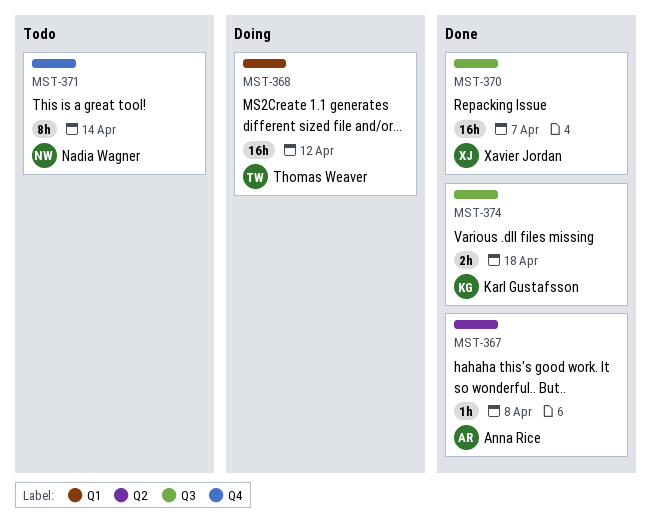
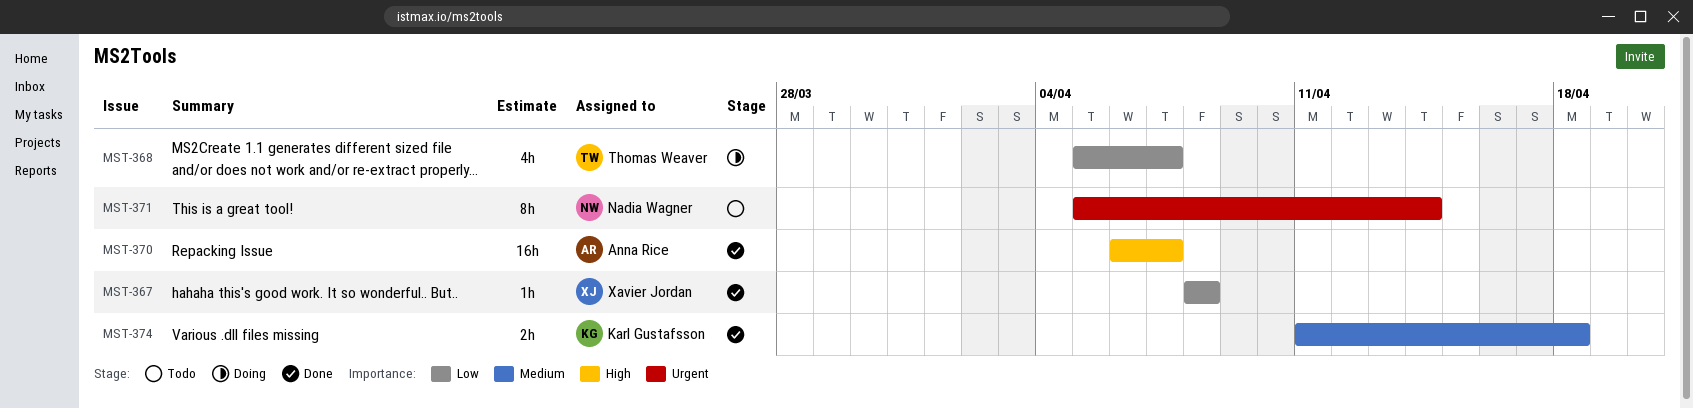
MST-367, owner: Anna Rice -> Xavier Jordan
MST-368, estimate: 16h -> 4h
MST-368, due: Apr 12 -> Apr 7
MST-370, owner: Xavier Jordan -> Anna Rice

